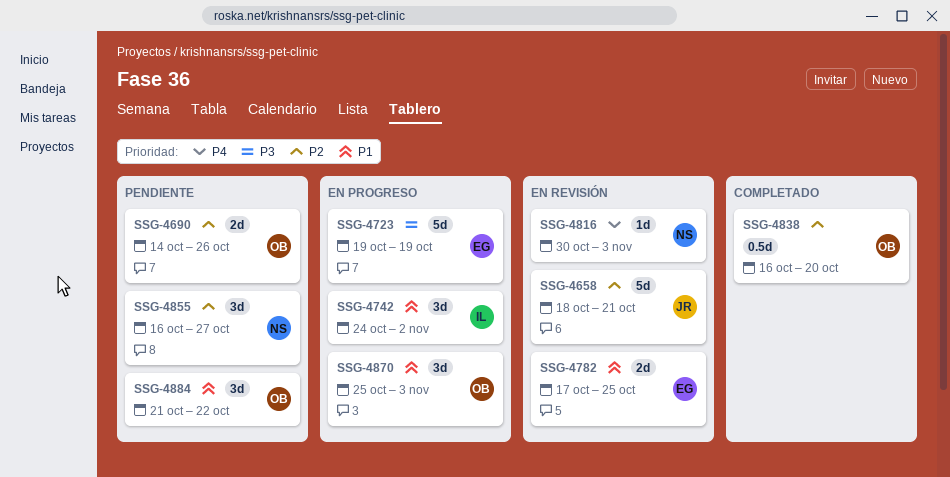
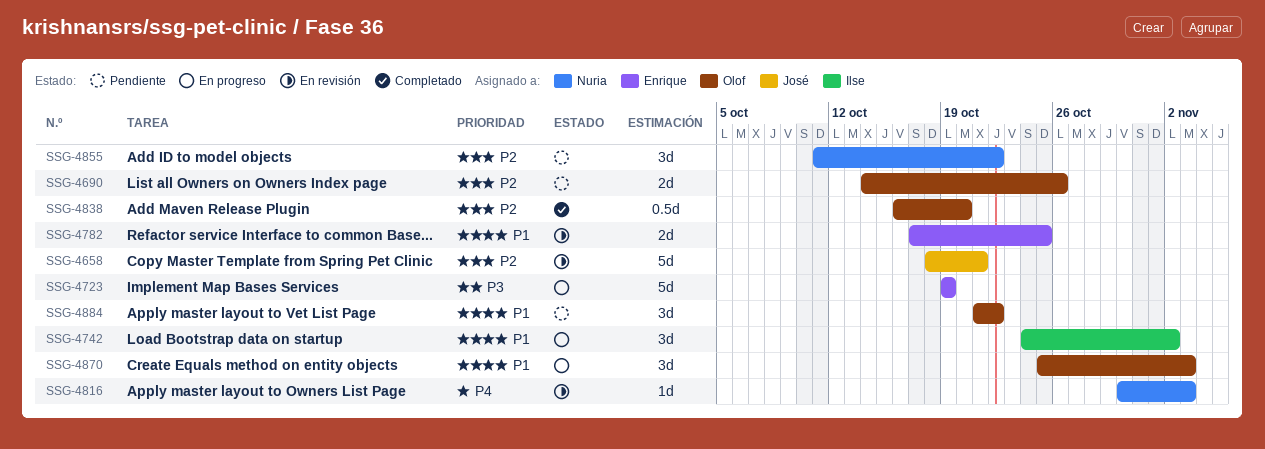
SSG-4855, start: Oct 16 -> Oct 11
SSG-4855, due: Oct 27 -> Oct 22

